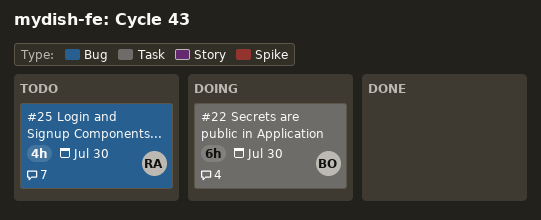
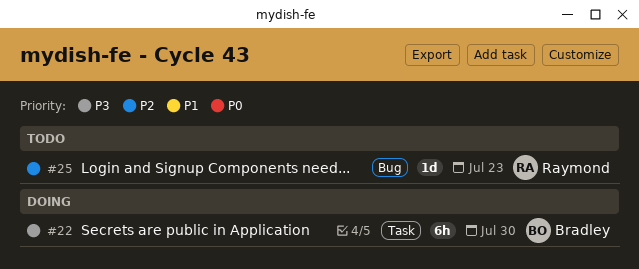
#25, estimate: 4h -> 1d
#25, due: Jul 30 -> Jul 23

